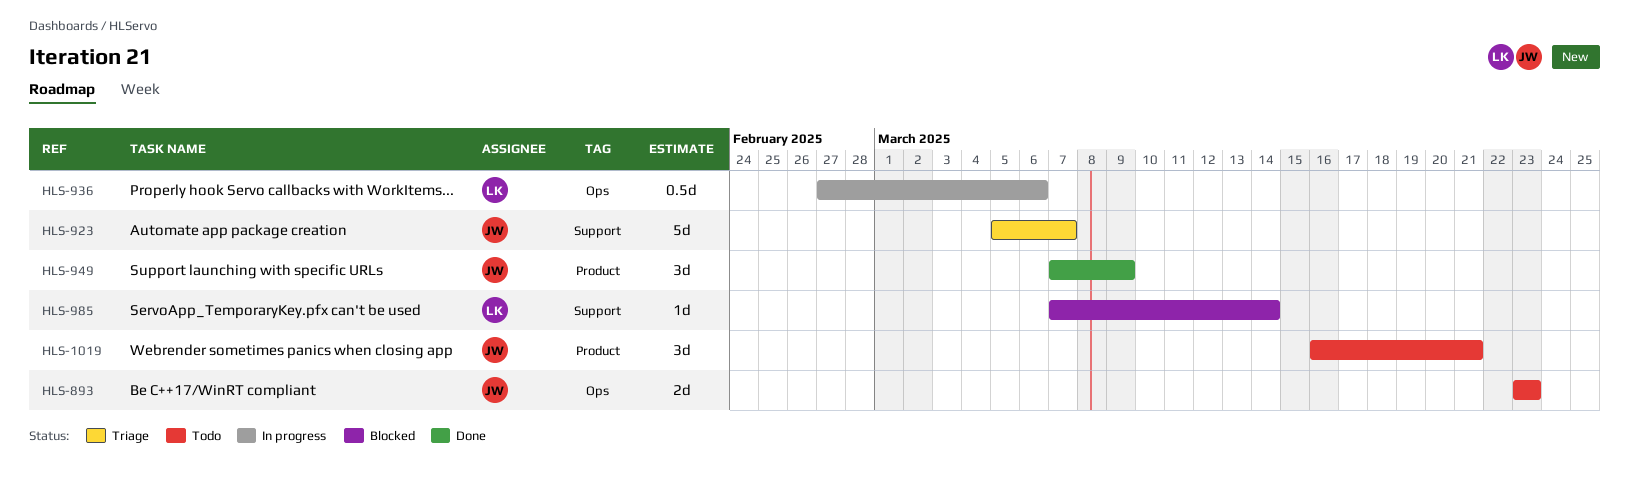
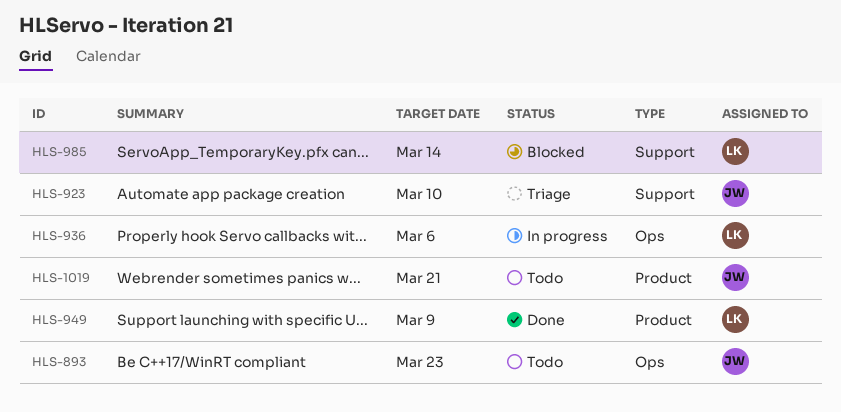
HLS-923, due: Mar 7 -> Mar 10
HLS-949, owner: JW -> LK

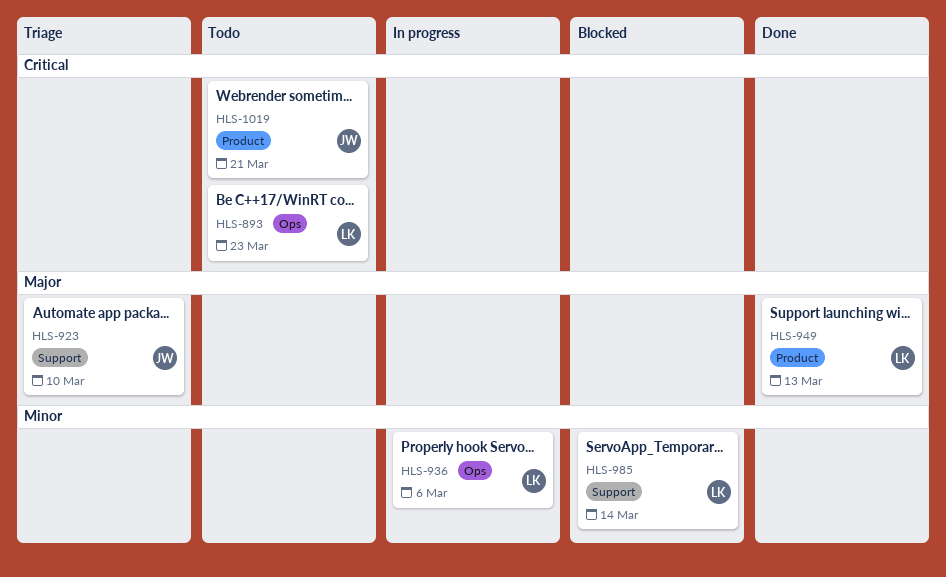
HLS-893, owner: JW -> LK
HLS-949, due: Mar 9 -> Mar 13

